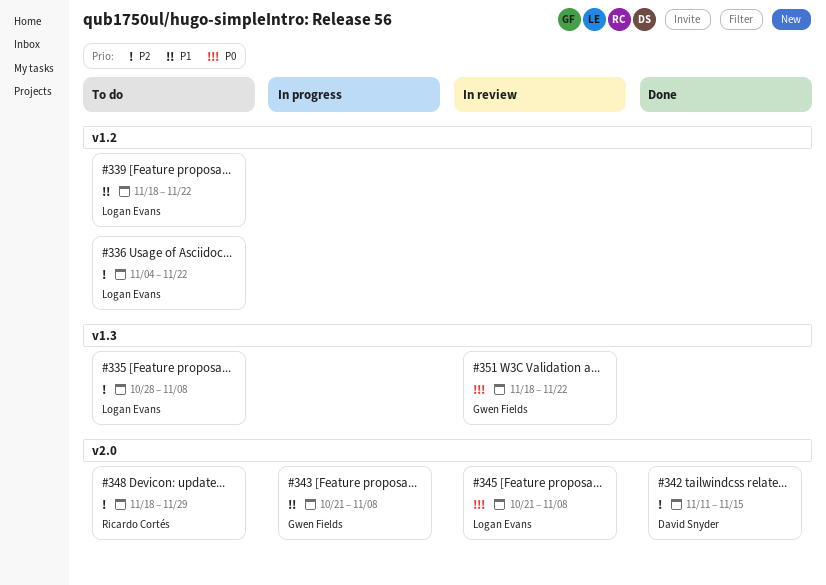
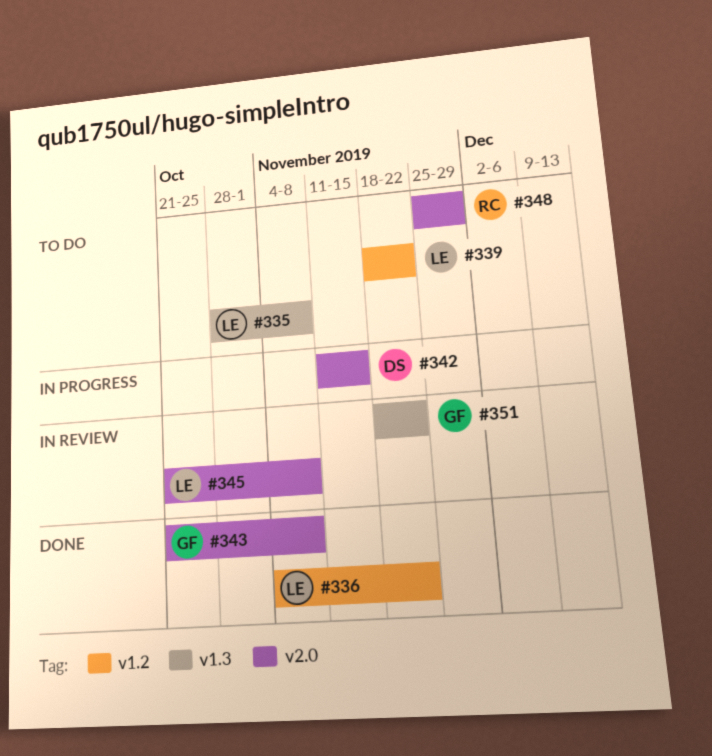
#336, status: To do -> Done
#342, status: Done -> In progress
#343, status: In progress -> Done
#348, start: Nov 18 -> Nov 25

